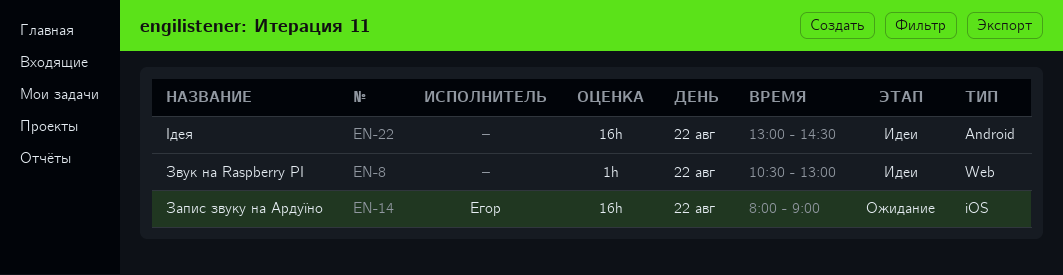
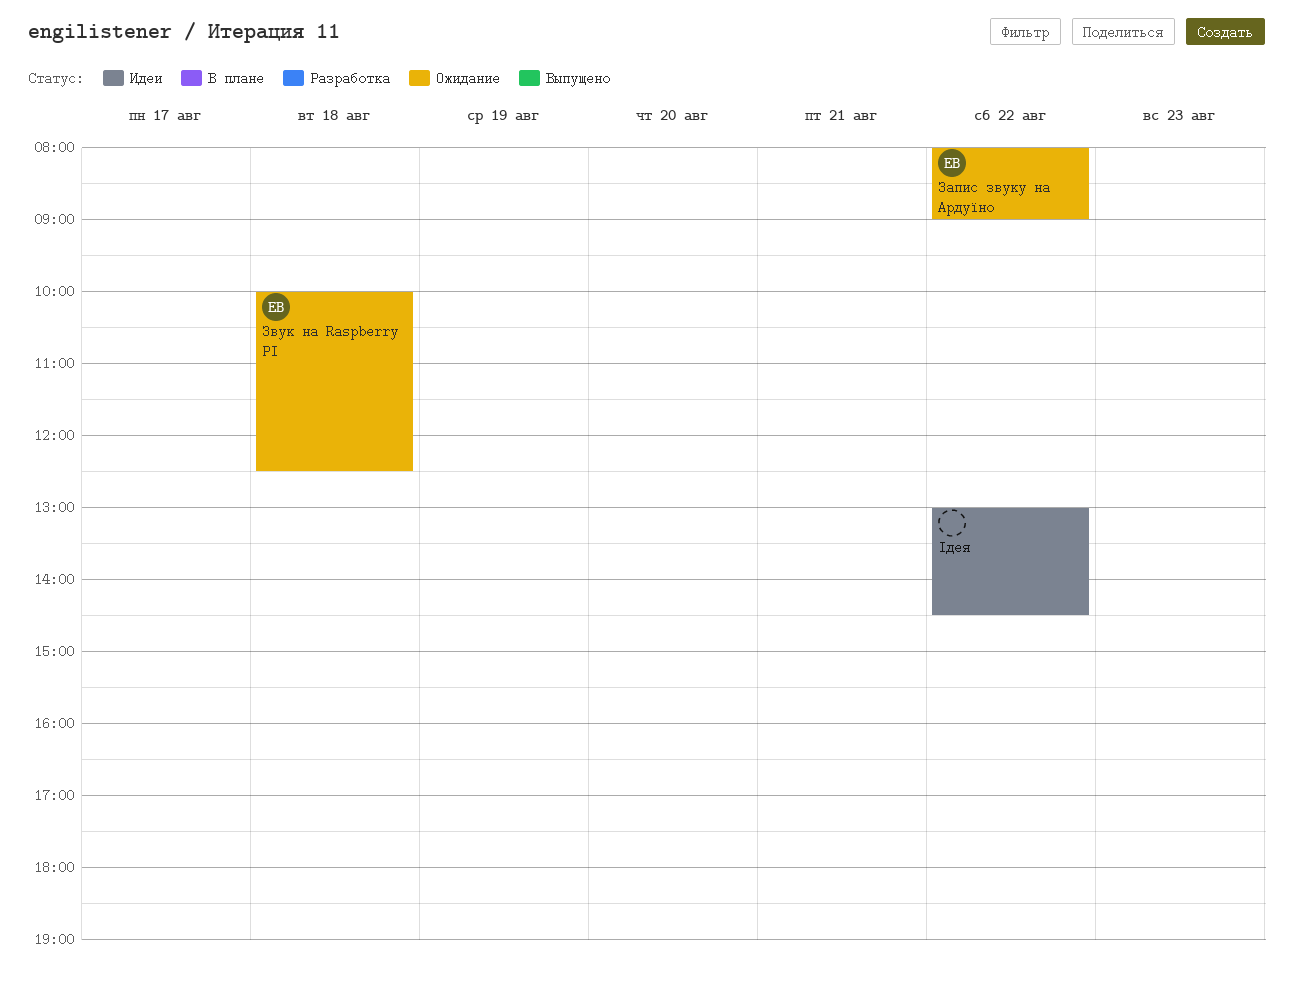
Звук на Raspberry PI, status: Идеи -> Ожидание
Звук на Raspberry PI, owner: none -> Егор
Звук на Raspberry PI, day: Aug 22 -> Aug 18
Звук на Raspberry PI, begins: 10:30 -> 10:00
Звук на Raspberry PI, ends: 13:00 -> 12:30

